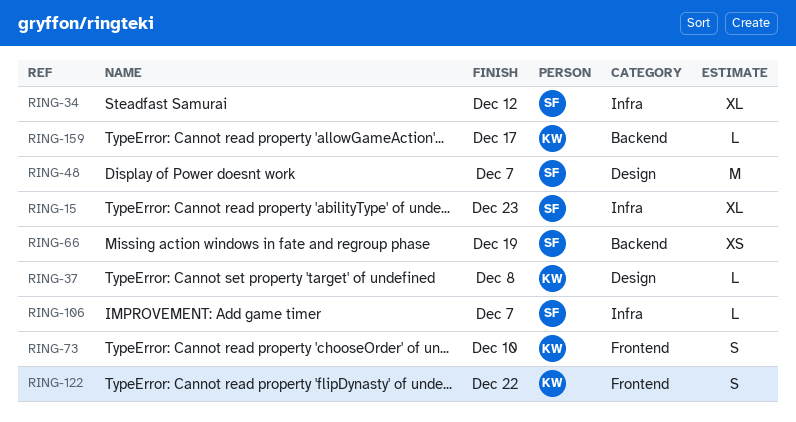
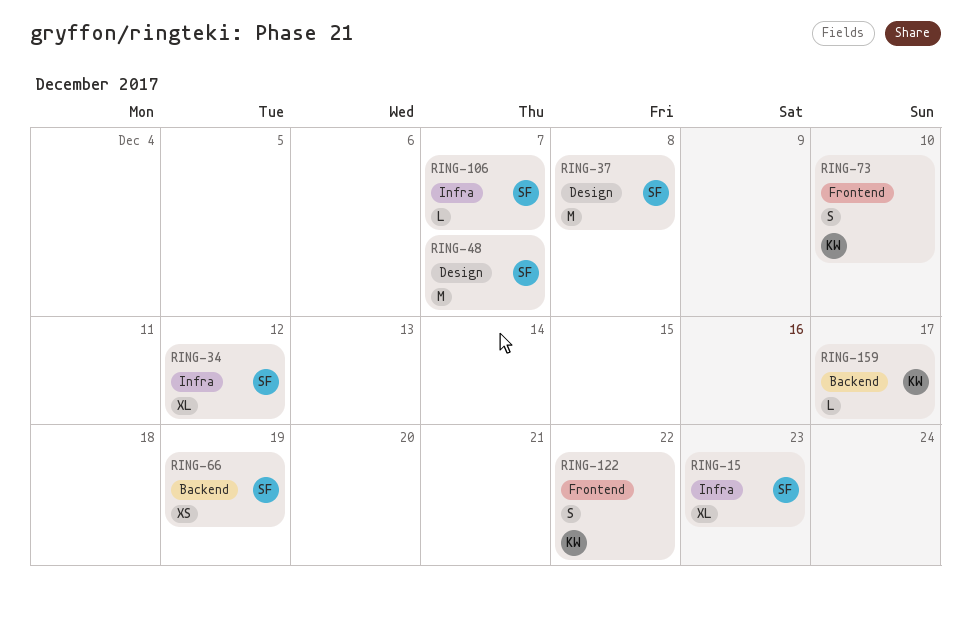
RING-37, owner: KW -> SF
RING-37, estimate: L -> M

